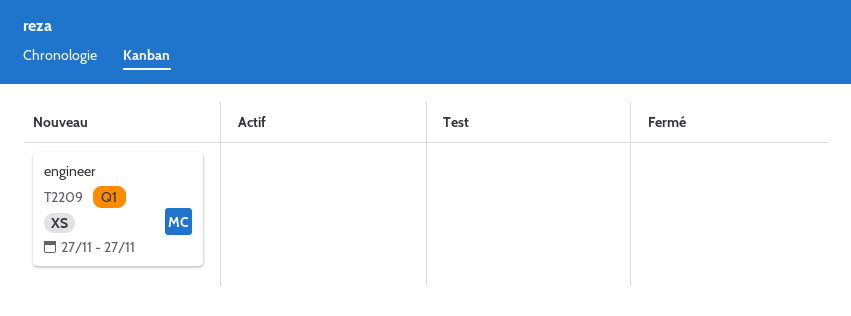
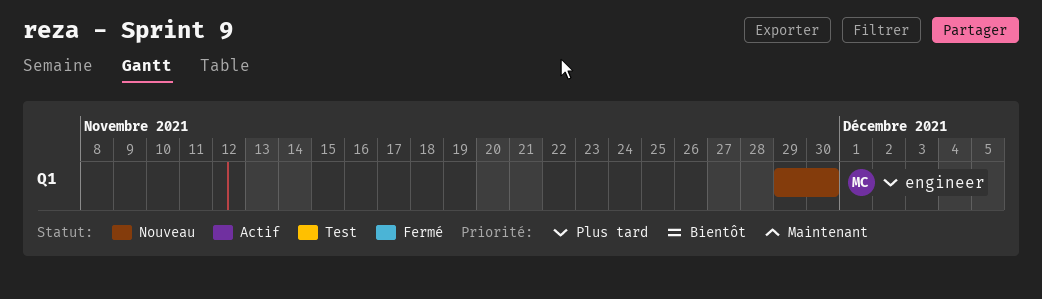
engineer, start: Nov 27 -> Nov 29
engineer, due: Nov 27 -> Nov 30

